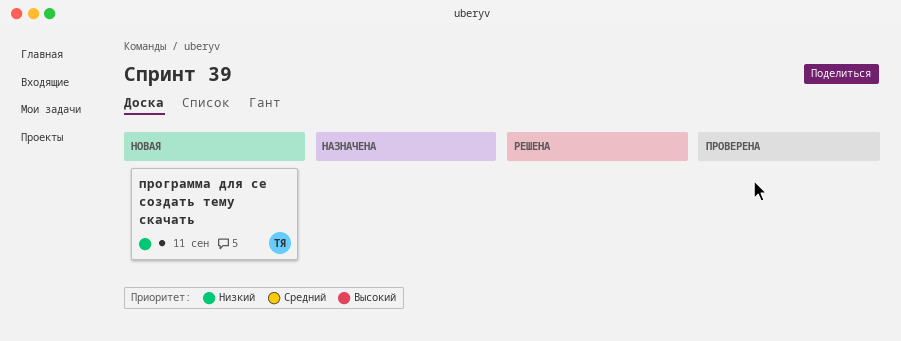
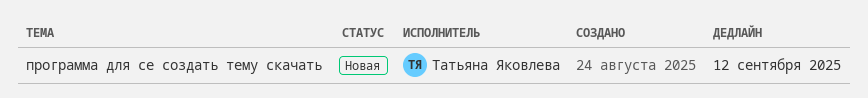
программа для се создать тему скачать, due: Sep 11 -> Sep 12

